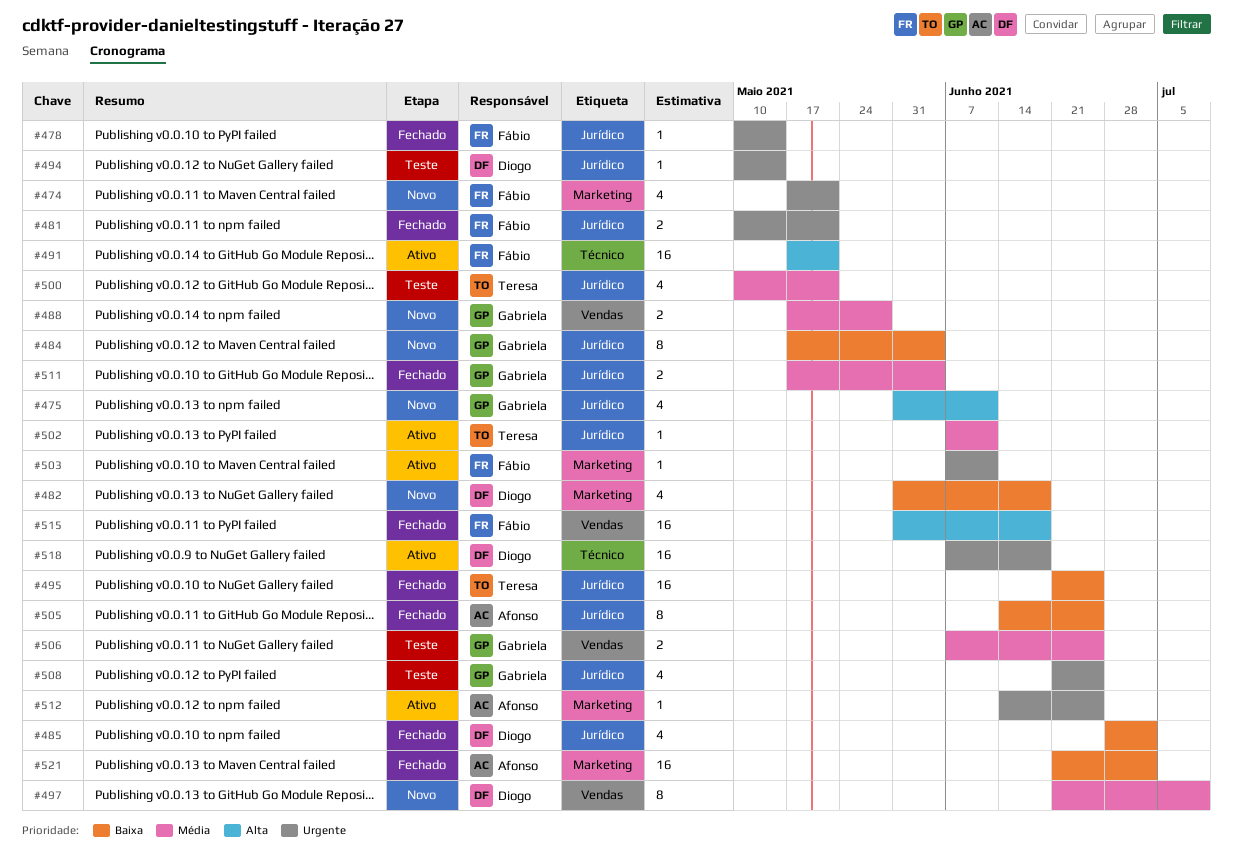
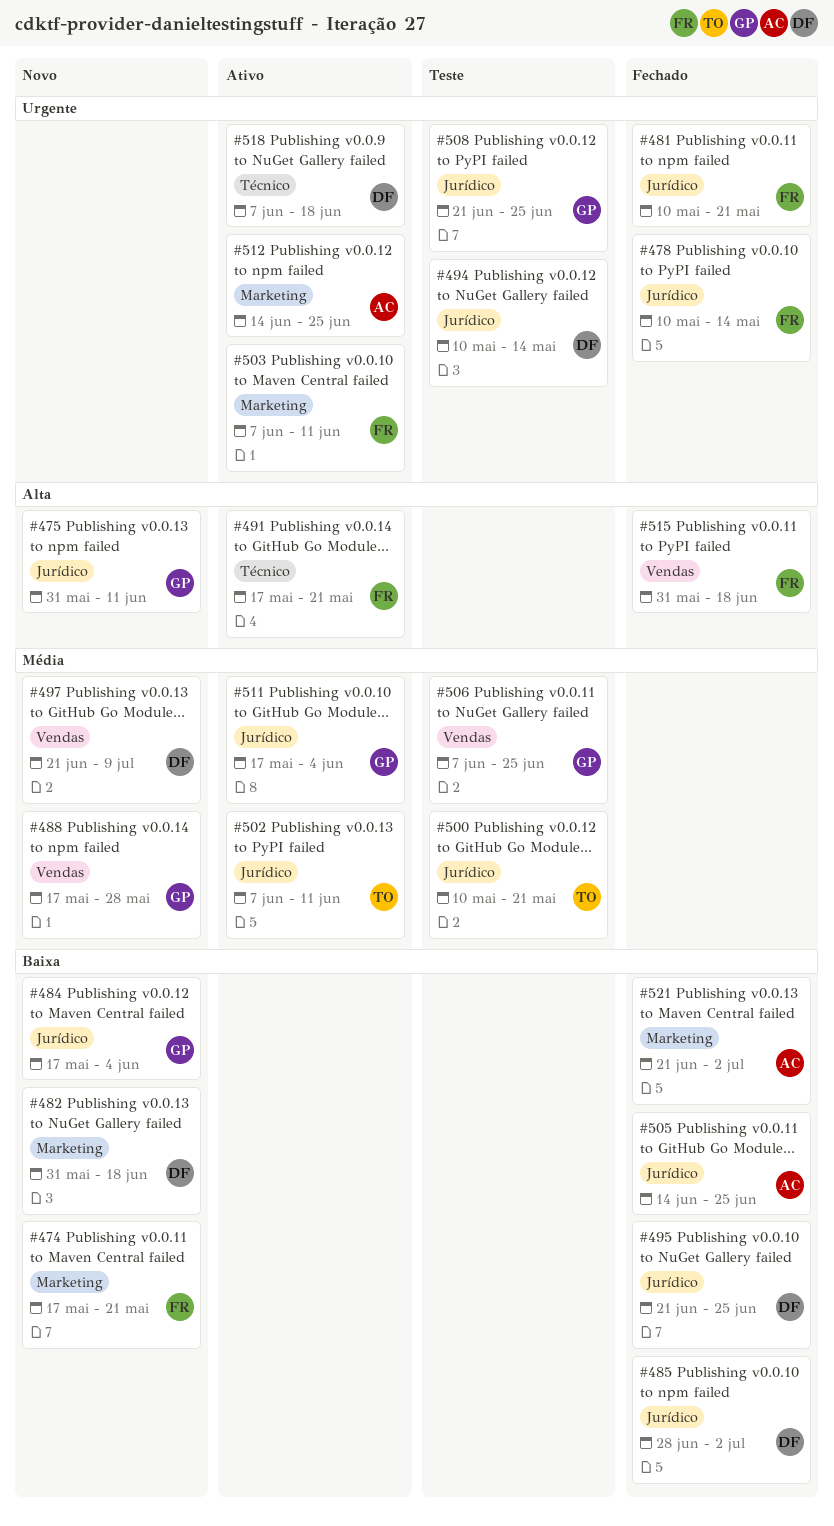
#474, priority: Urgente -> Baixa
#495, owner: Teresa -> Diogo
#511, status: Fechado -> Ativo

